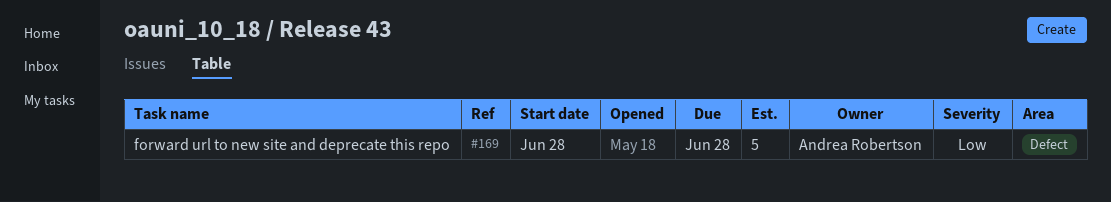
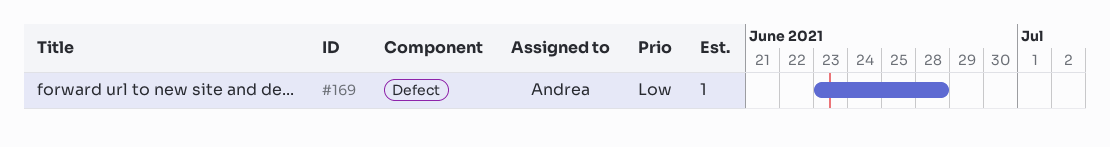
#169, estimate: 5 -> 1
#169, start: Jun 28 -> Jun 23

